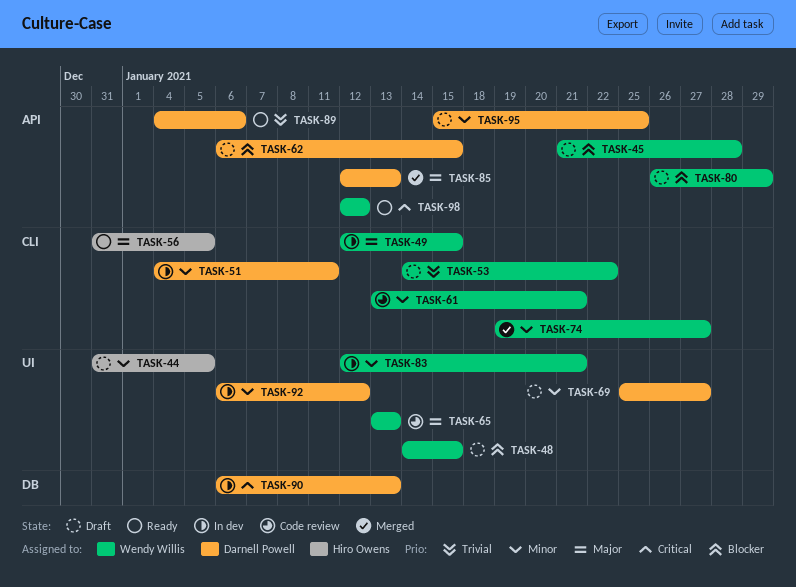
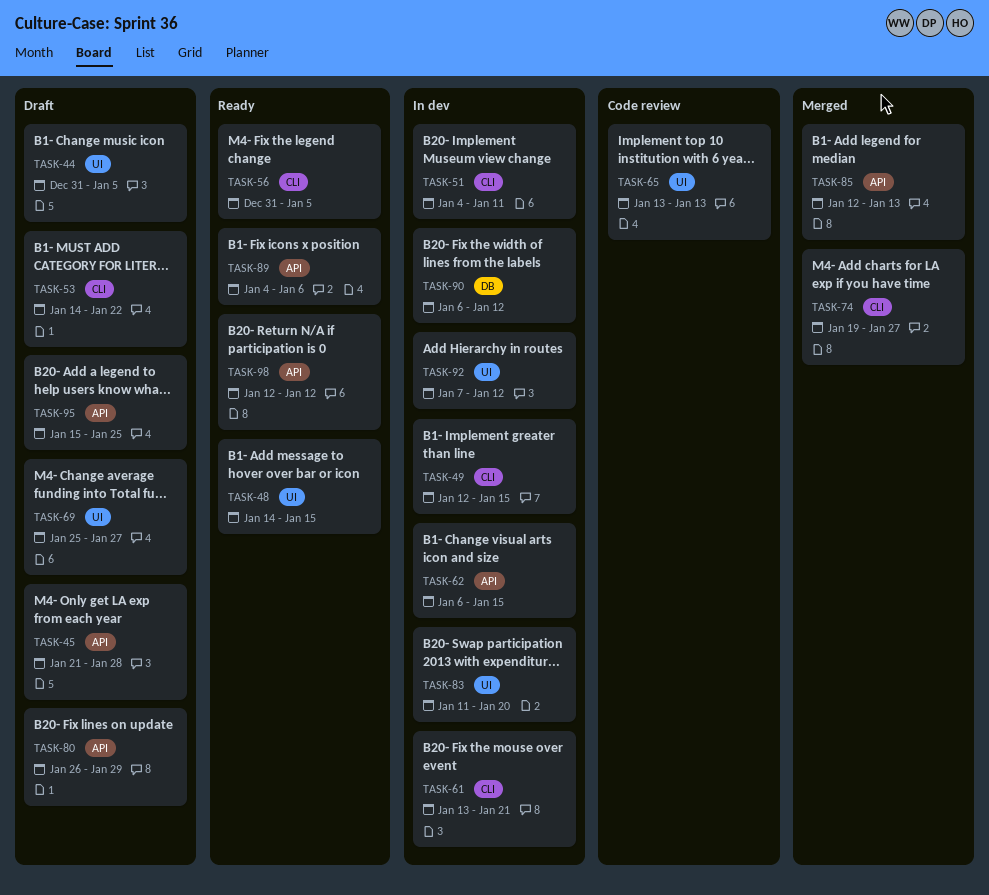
TASK-48, status: Draft -> Ready
TASK-61, status: Code review -> In dev
TASK-62, status: Draft -> In dev
TASK-83, start: Jan 12 -> Jan 11
TASK-83, due: Jan 21 -> Jan 20
TASK-90, due: Jan 13 -> Jan 12
TASK-92, start: Jan 6 -> Jan 7

